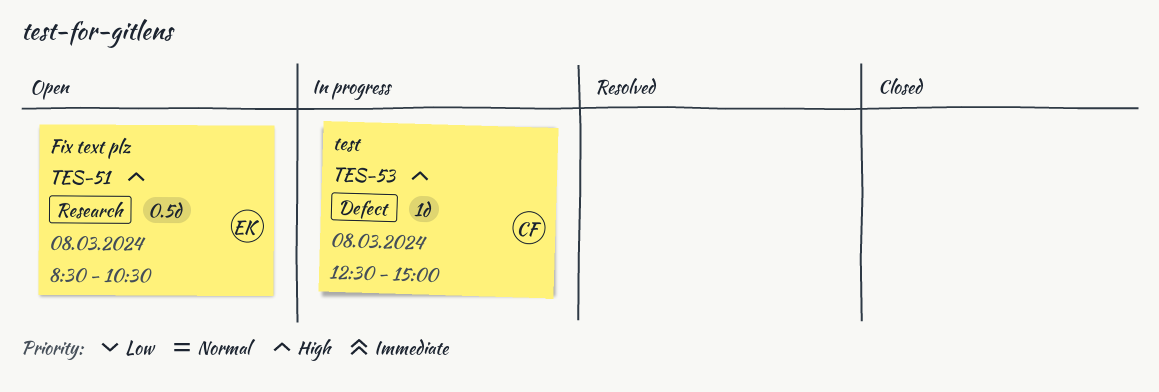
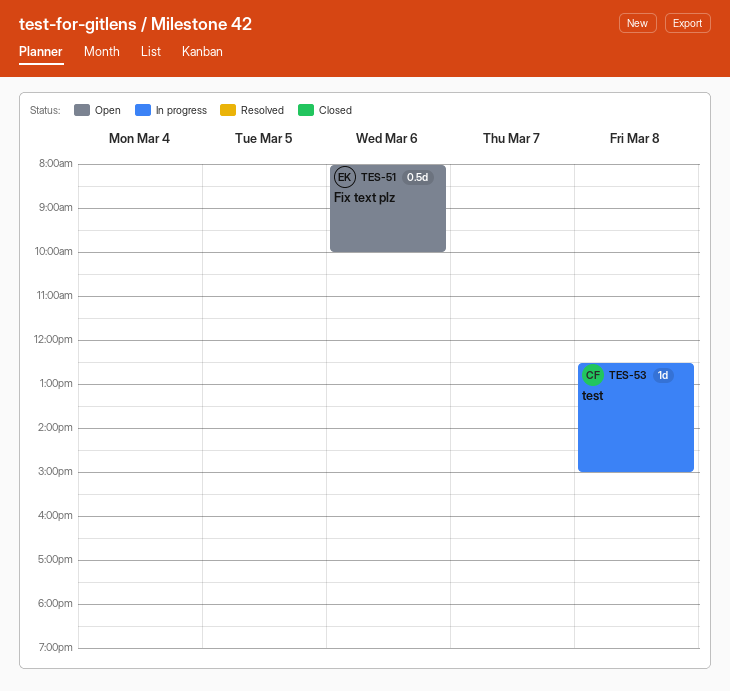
TES-51, day: Mar 8 -> Mar 6
TES-51, begins: 08:30 -> 08:00
TES-51, ends: 10:30 -> 10:00

